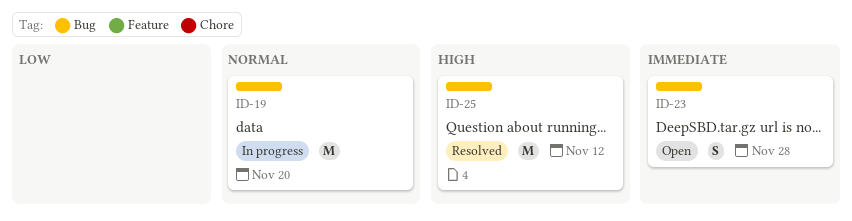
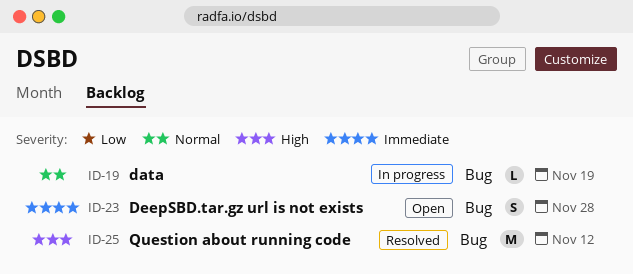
ID-19, estimate: M -> L
ID-19, due: Nov 20 -> Nov 19

